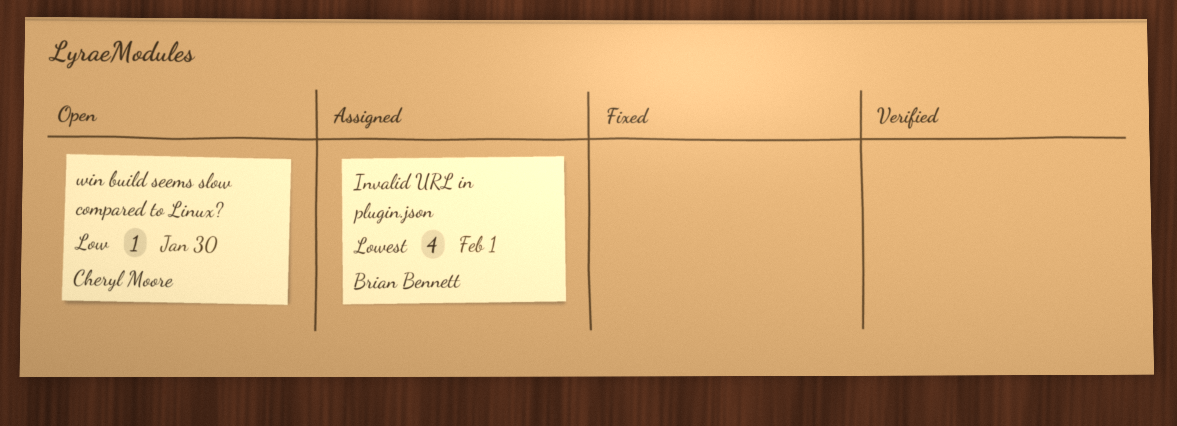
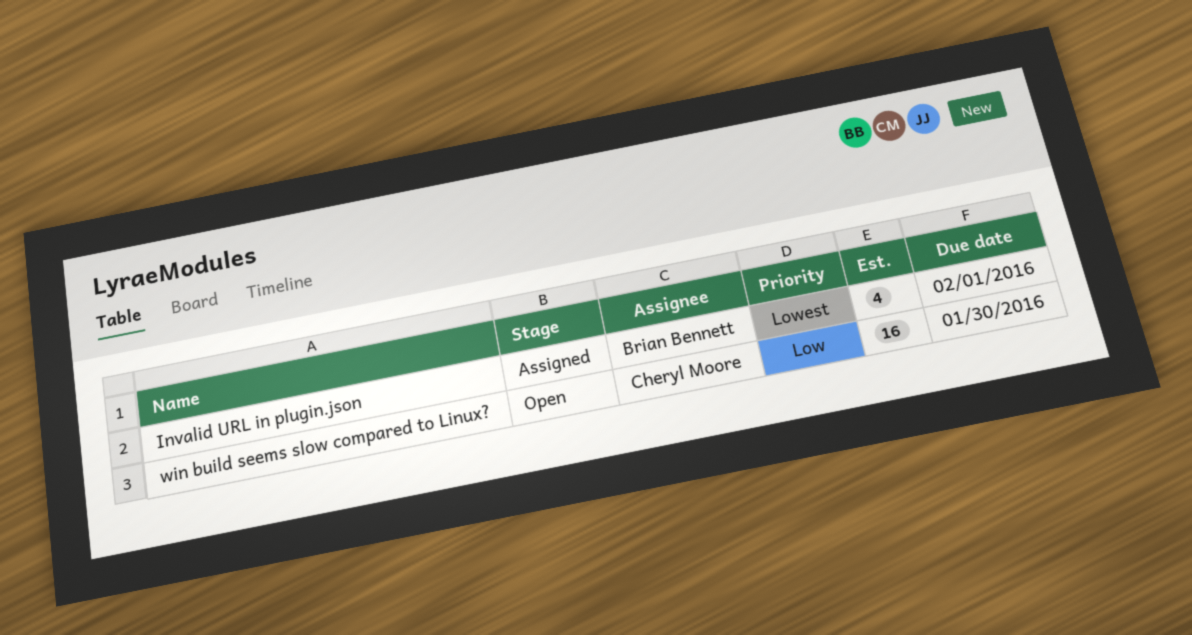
win build seems slow compared to Linux?, estimate: 1 -> 16

